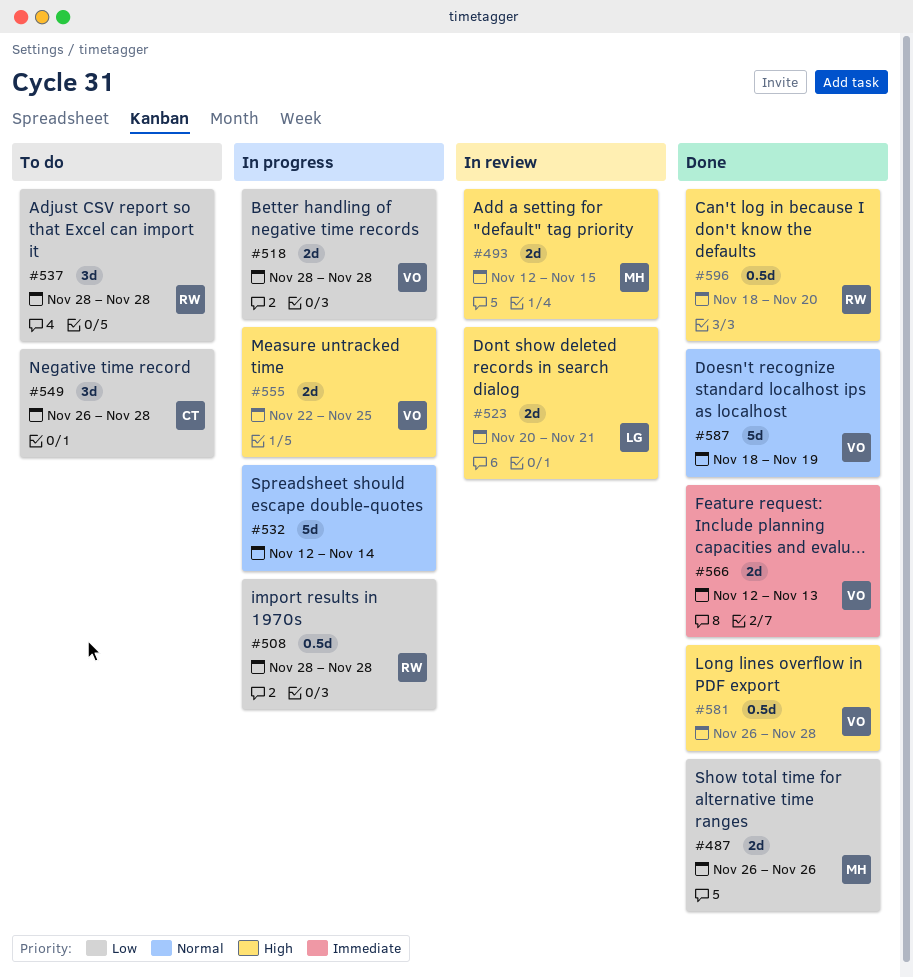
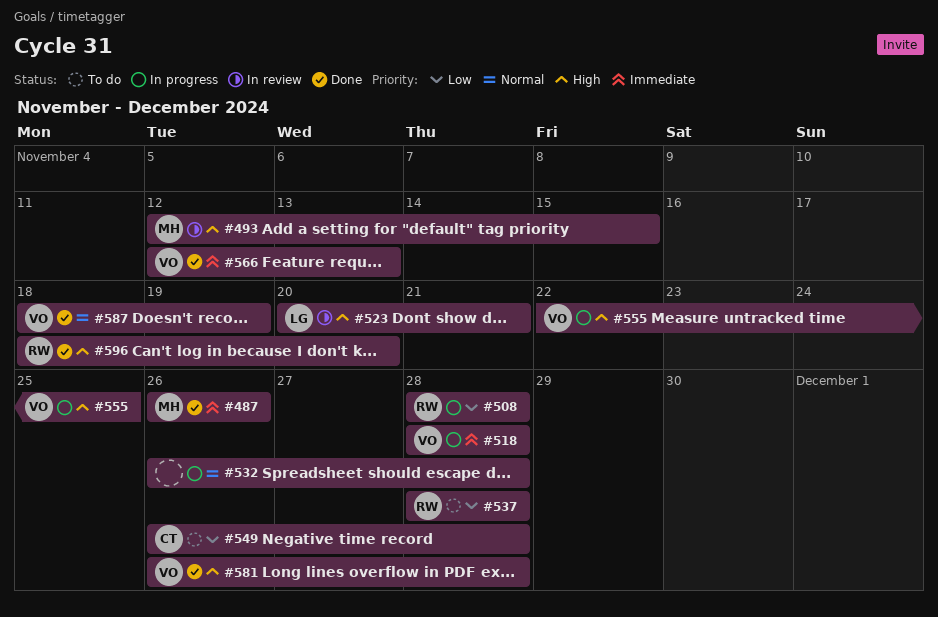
#487, priority: Low -> Immediate
#518, priority: Low -> Immediate
#532, start: Nov 12 -> Nov 26
#532, due: Nov 14 -> Nov 28

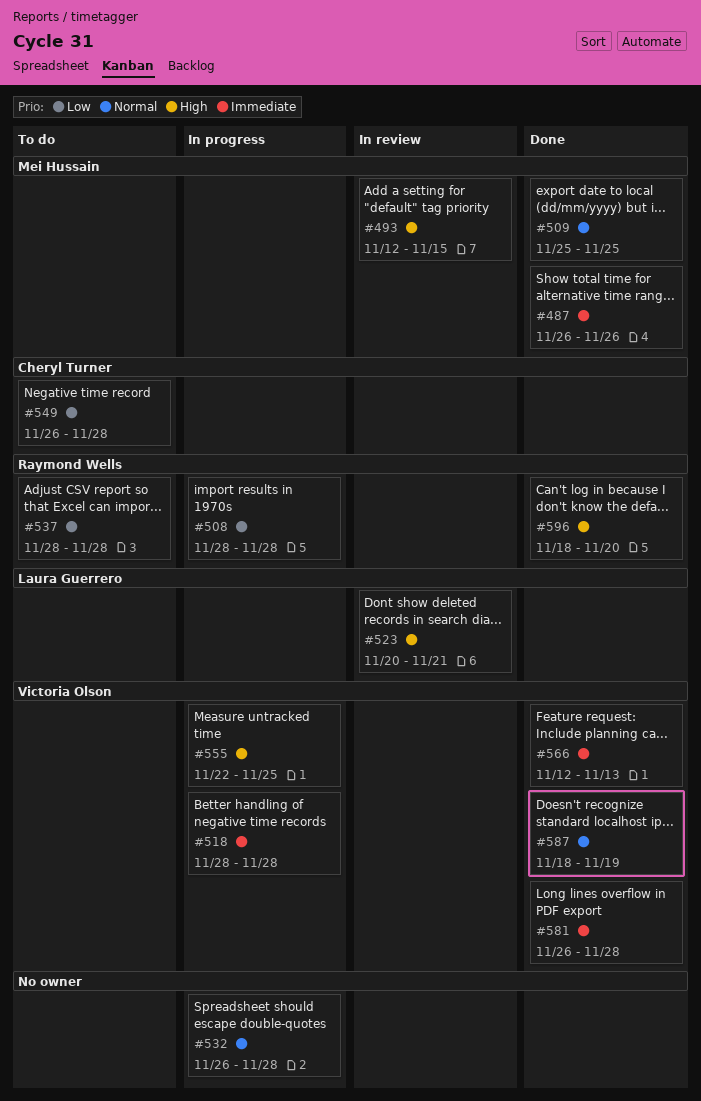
#509: none -> present
#581, priority: High -> Immediate

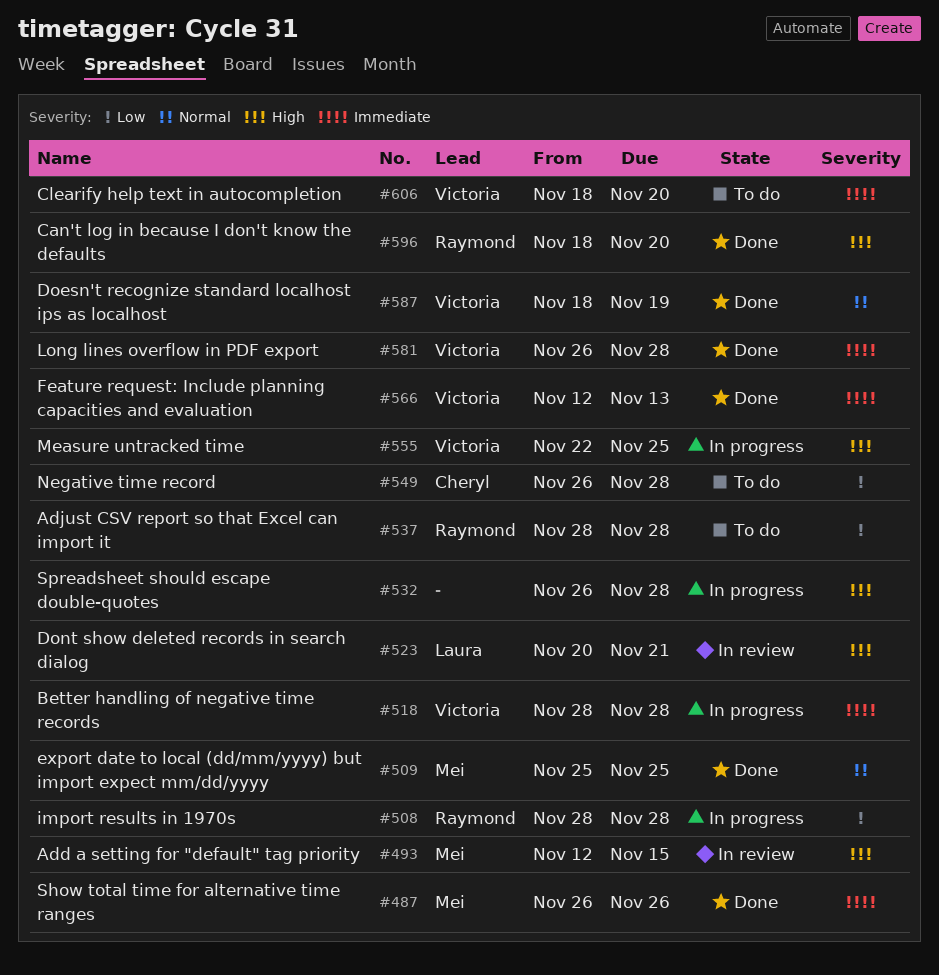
#532, priority: Normal -> High
#606: none -> present

